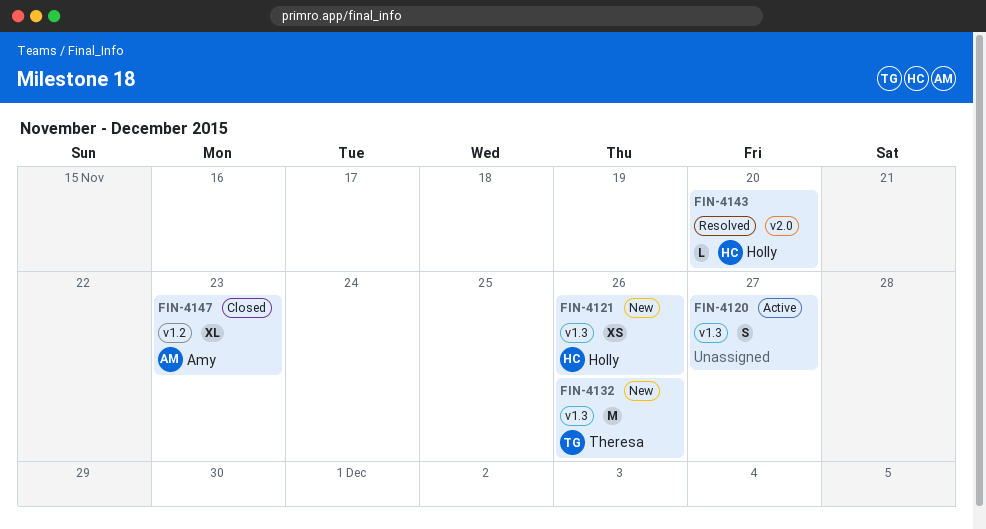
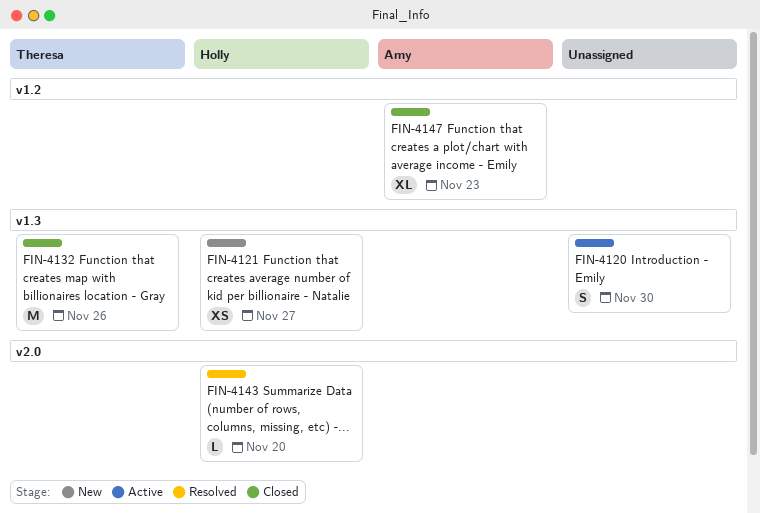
FIN-4120, due: Nov 27 -> Nov 30
FIN-4121, due: Nov 26 -> Nov 27
FIN-4132, status: New -> Closed

